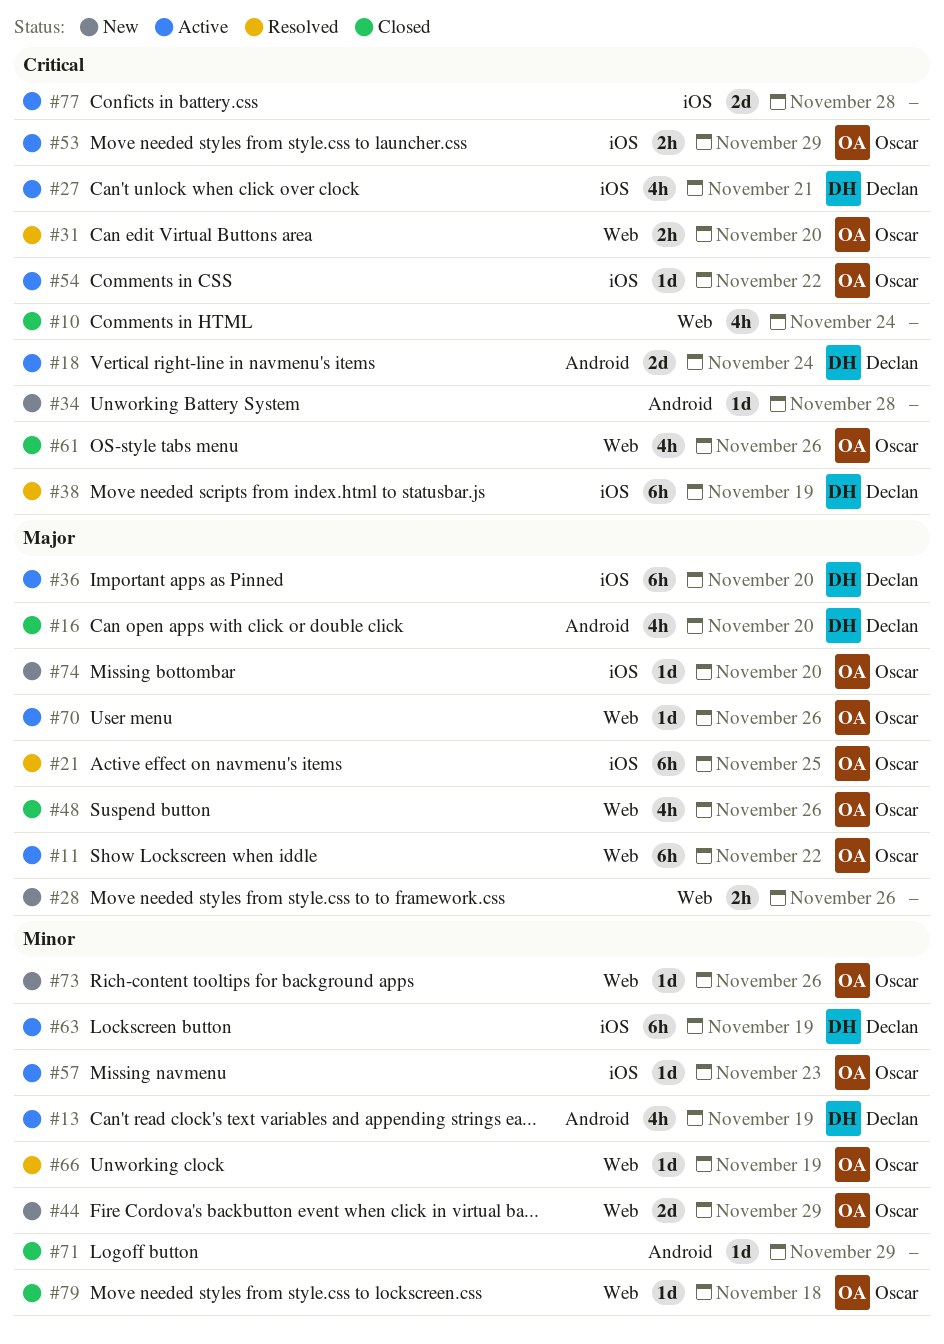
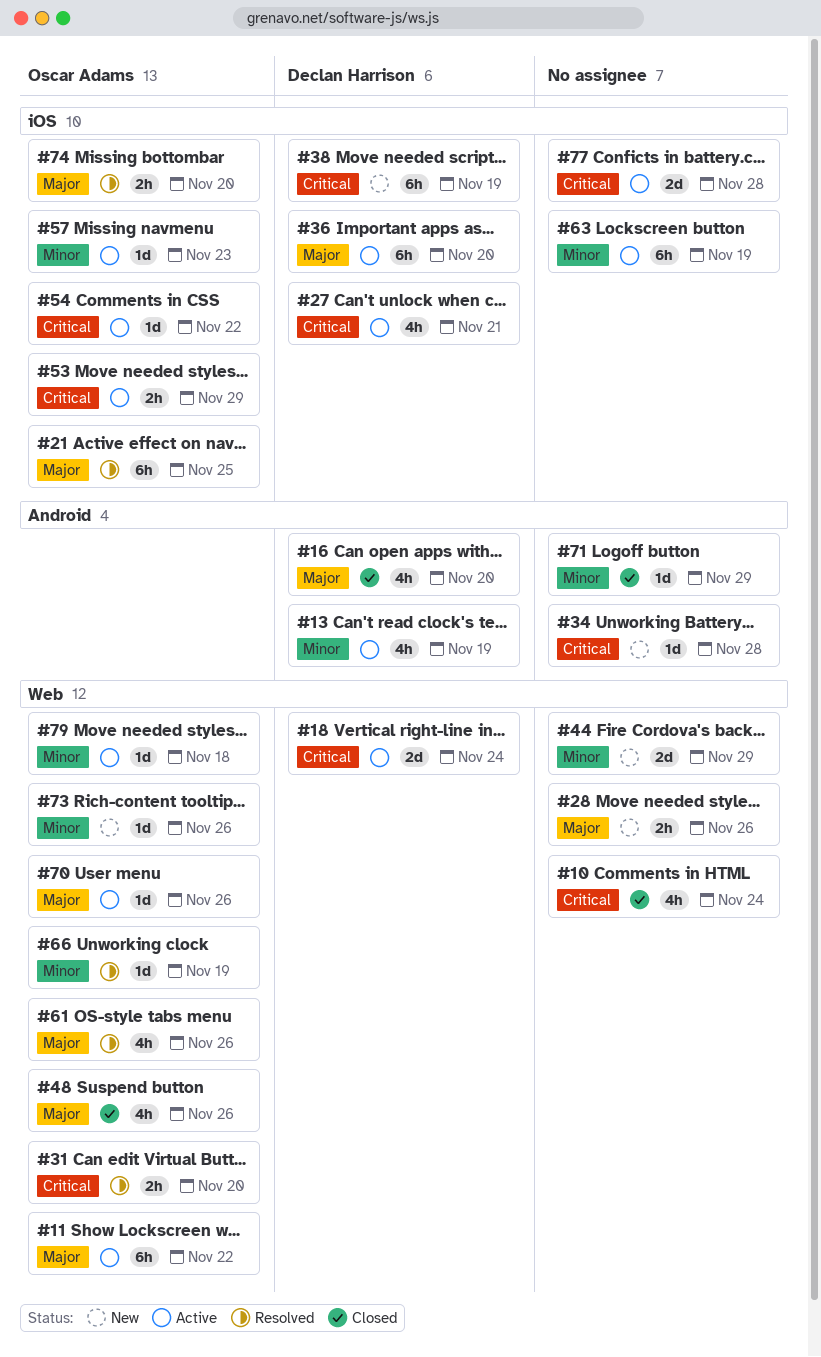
#18, label: Android -> Web
#38, status: Resolved -> New
#44, owner: Oscar Adams -> none
#61, status: Closed -> Resolved
#61, priority: Critical -> Major
#63, owner: Declan Harrison -> none
#74, status: New -> Resolved
#74, estimate: 1d -> 2h
#79, status: Closed -> Active

